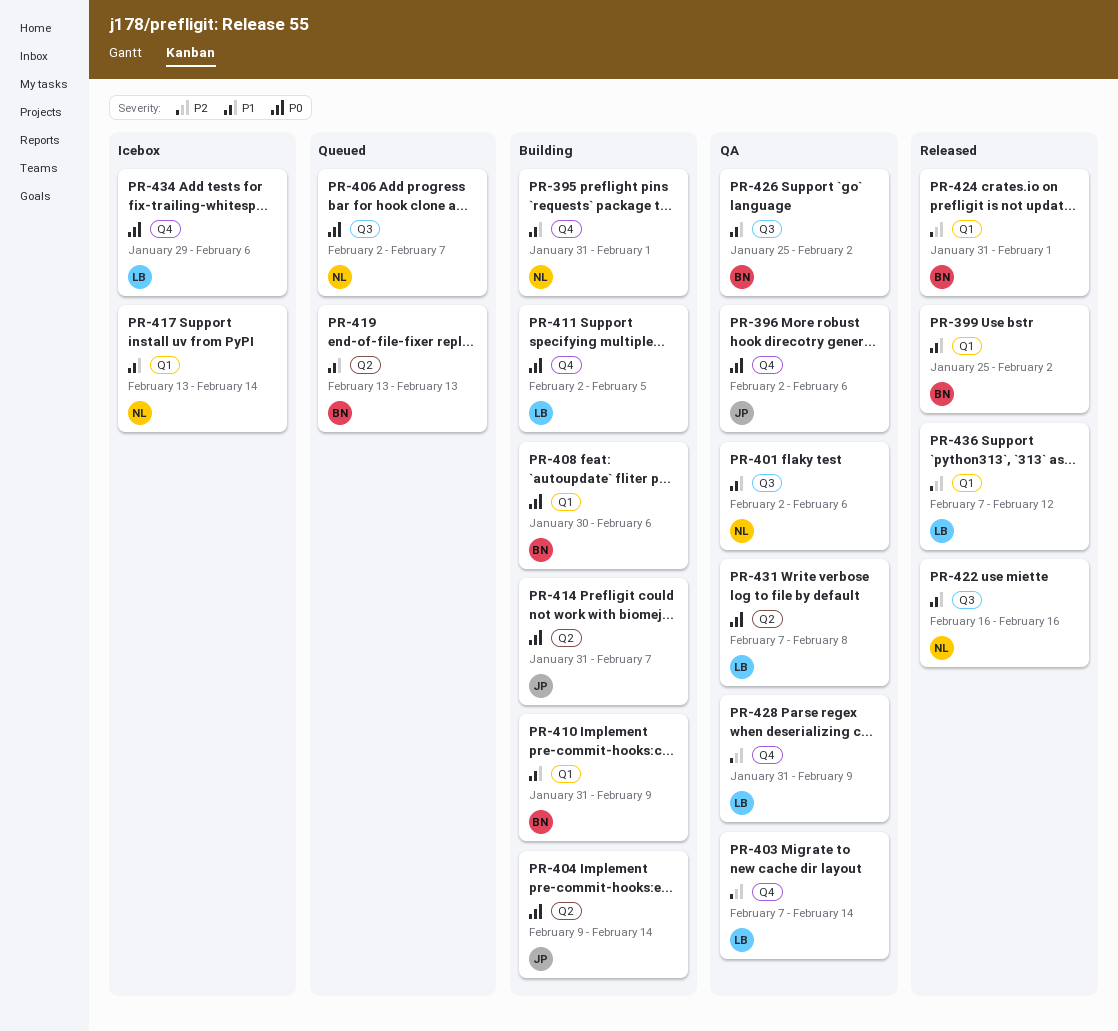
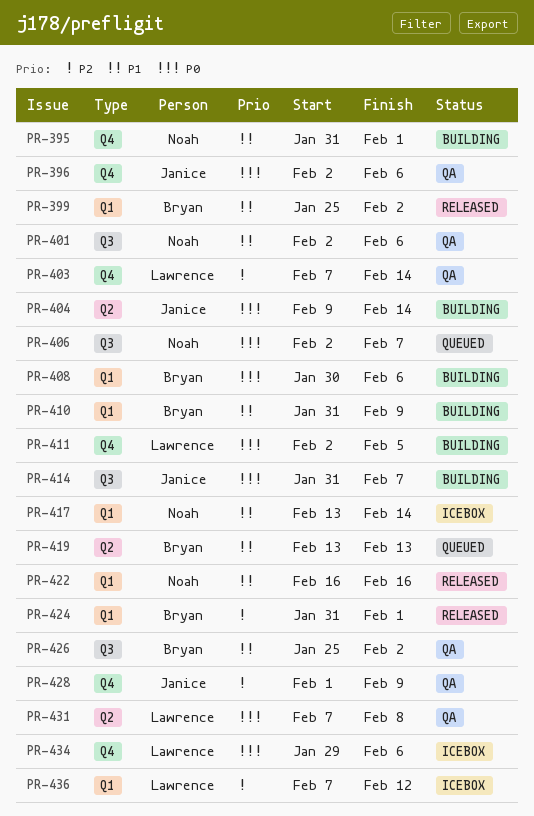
PR-414, label: Q2 -> Q3
PR-422, label: Q3 -> Q1
PR-428, owner: Lawrence -> Janice
PR-428, start: Jan 31 -> Feb 1
PR-436, status: Released -> Icebox

